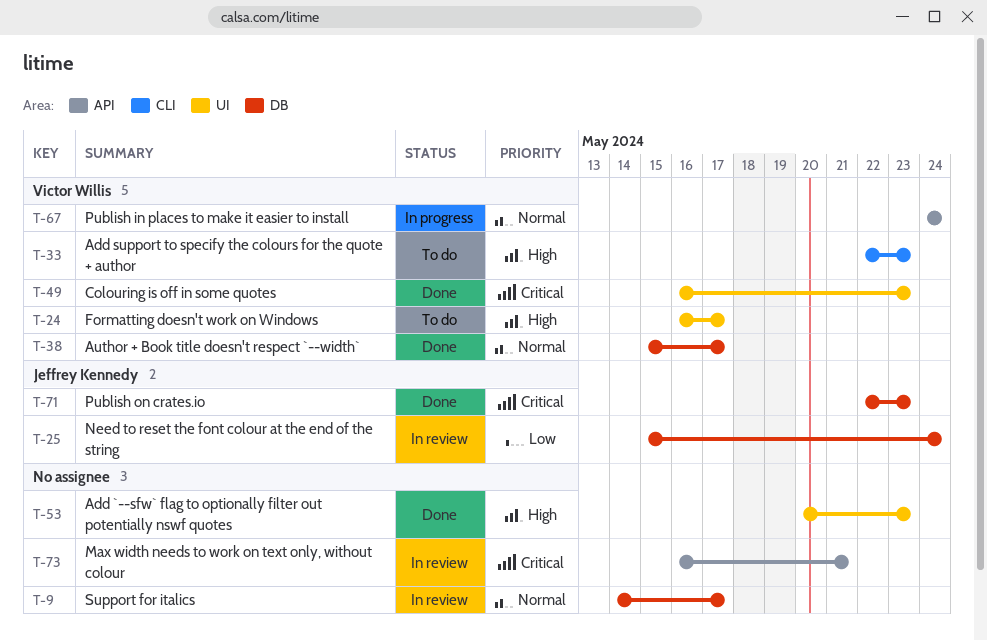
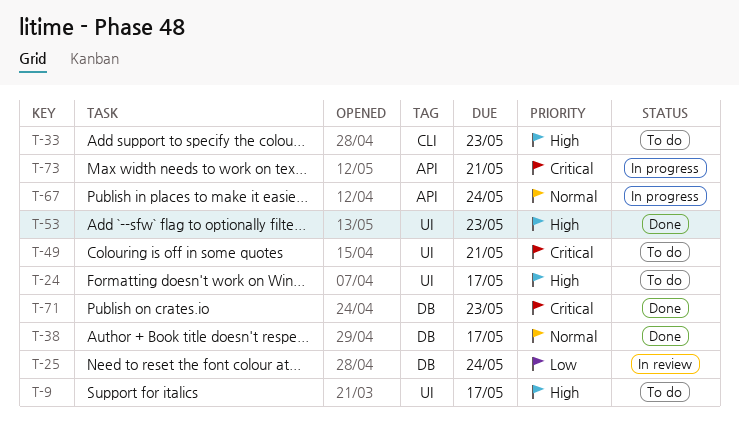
T-9, status: In review -> To do
T-9, priority: Normal -> High
T-9, label: DB -> UI
T-49, status: Done -> To do
T-49, due: May 23 -> May 21
T-73, status: In review -> In progress

